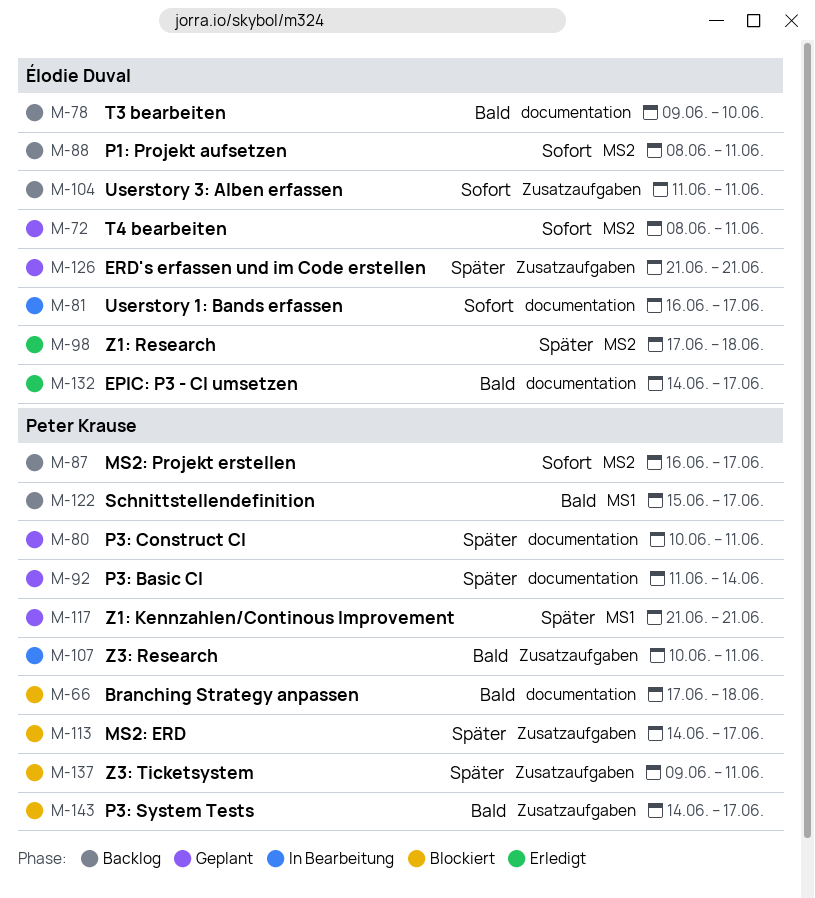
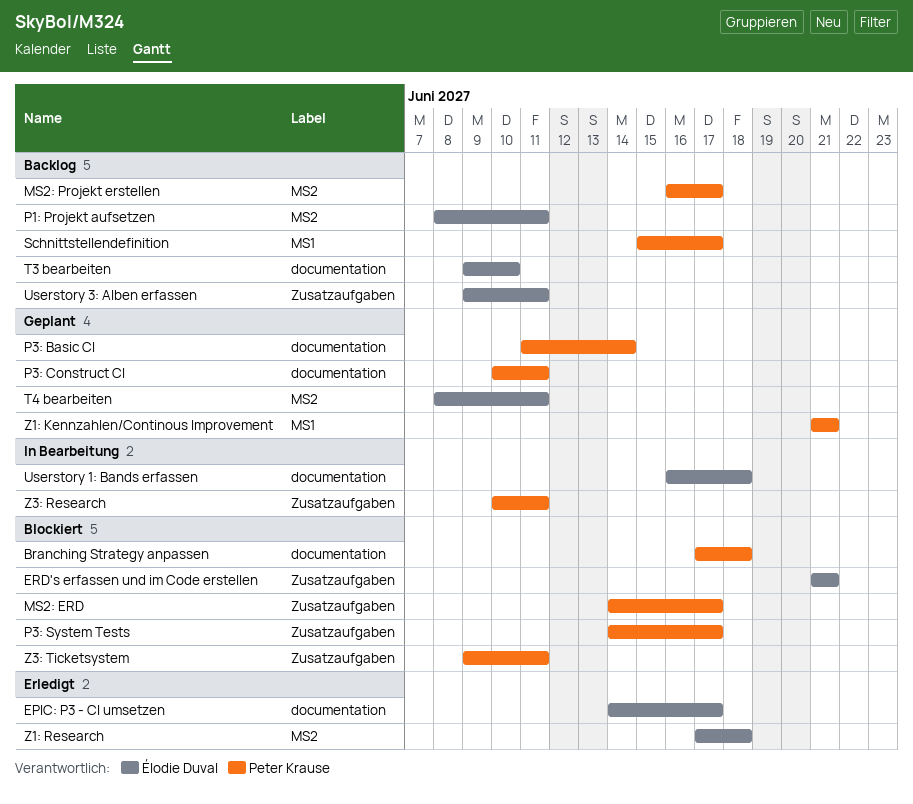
ERD's erfassen und im Code erstellen, status: Geplant -> Blockiert
Userstory 1: Bands erfassen, due: Jun 17 -> Jun 18
Userstory 3: Alben erfassen, start: Jun 11 -> Jun 9

